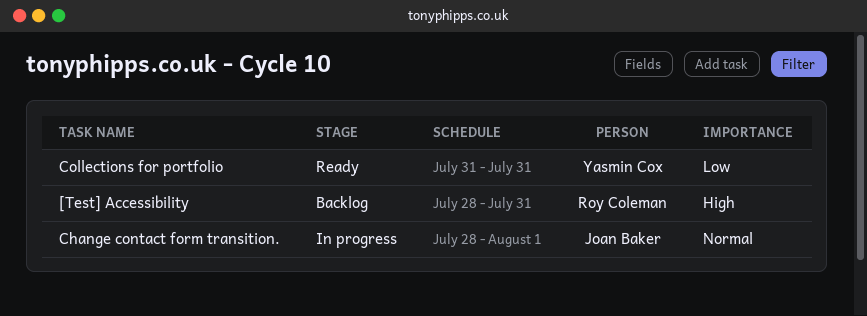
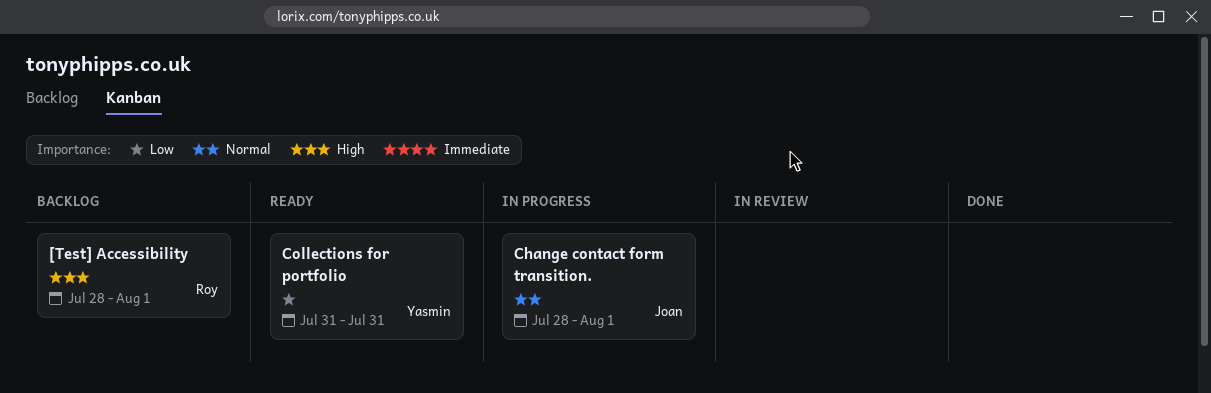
[Test] Accessibility, due: Jul 31 -> Aug 1

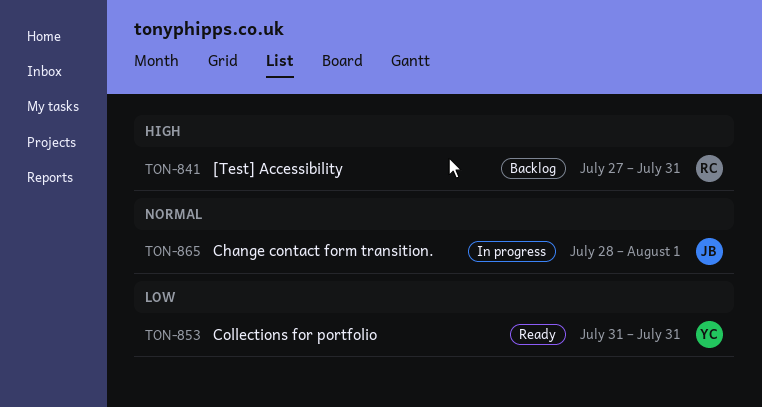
[Test] Accessibility, start: Jul 28 -> Jul 27
[Test] Accessibility, due: Aug 1 -> Jul 31

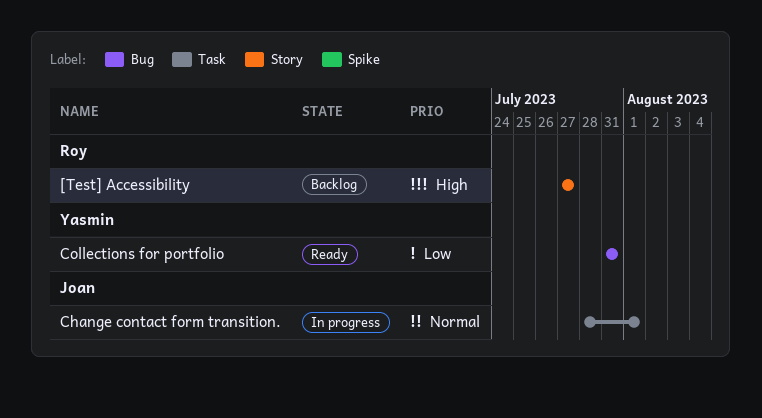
[Test] Accessibility, due: Jul 31 -> Jul 27

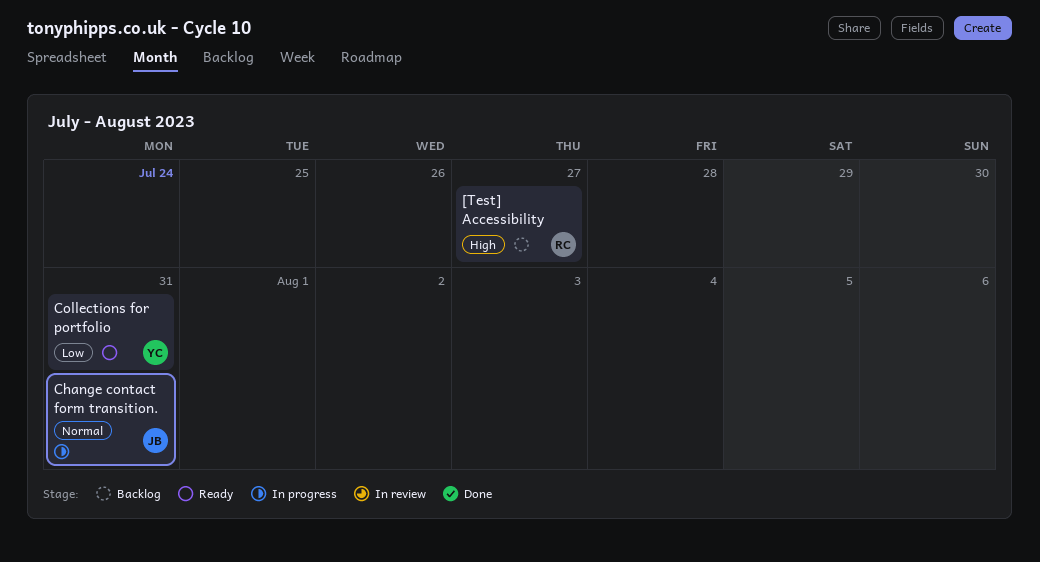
Change contact form transition., due: Aug 1 -> Jul 31

